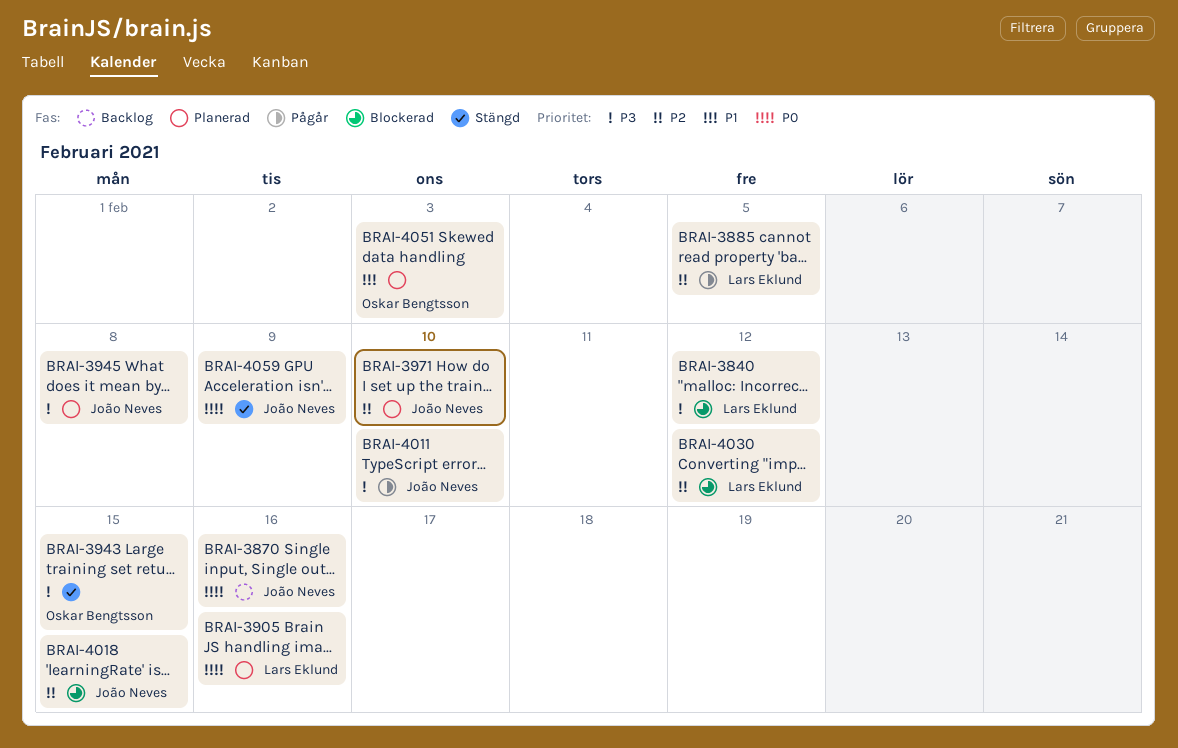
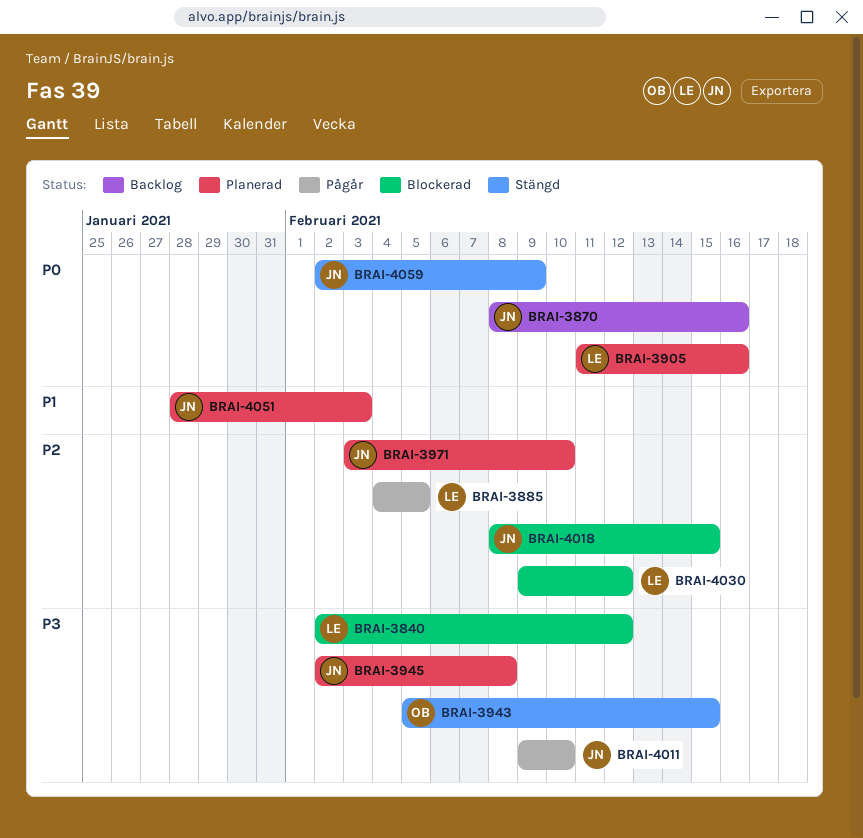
BRAI-4051, owner: Oskar Bengtsson -> João Neves

